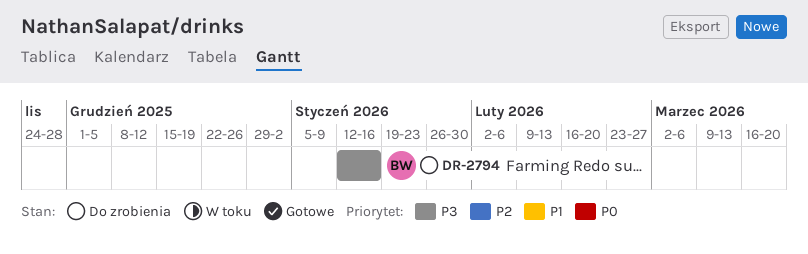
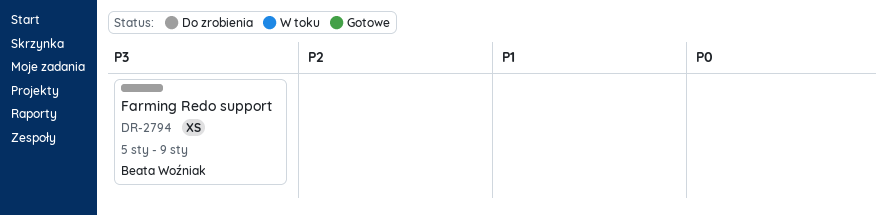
DR-2794, start: Jan 12 -> Jan 5
DR-2794, due: Jan 16 -> Jan 9

